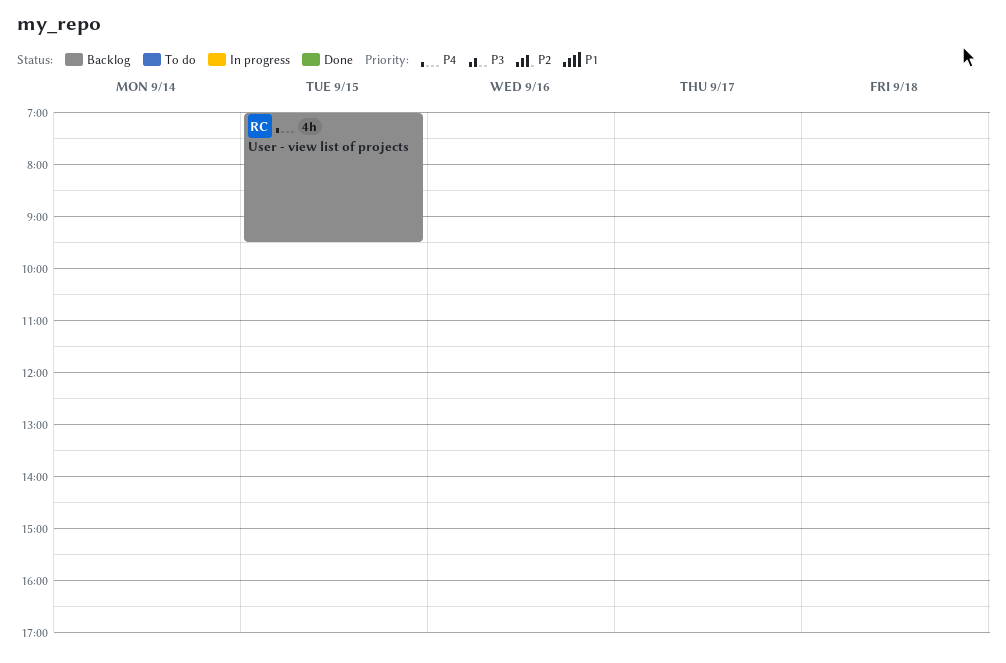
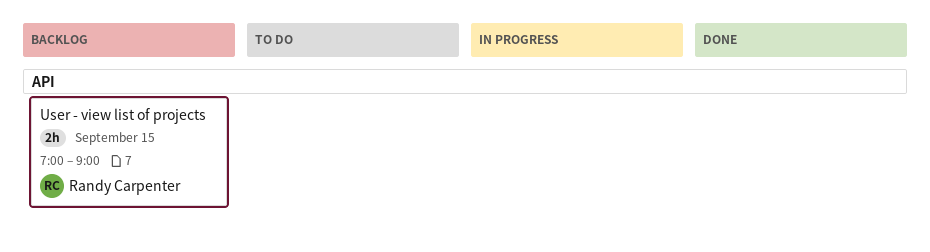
User - view list of projects, estimate: 4h -> 2h
User - view list of projects, ends: 09:30 -> 09:00

